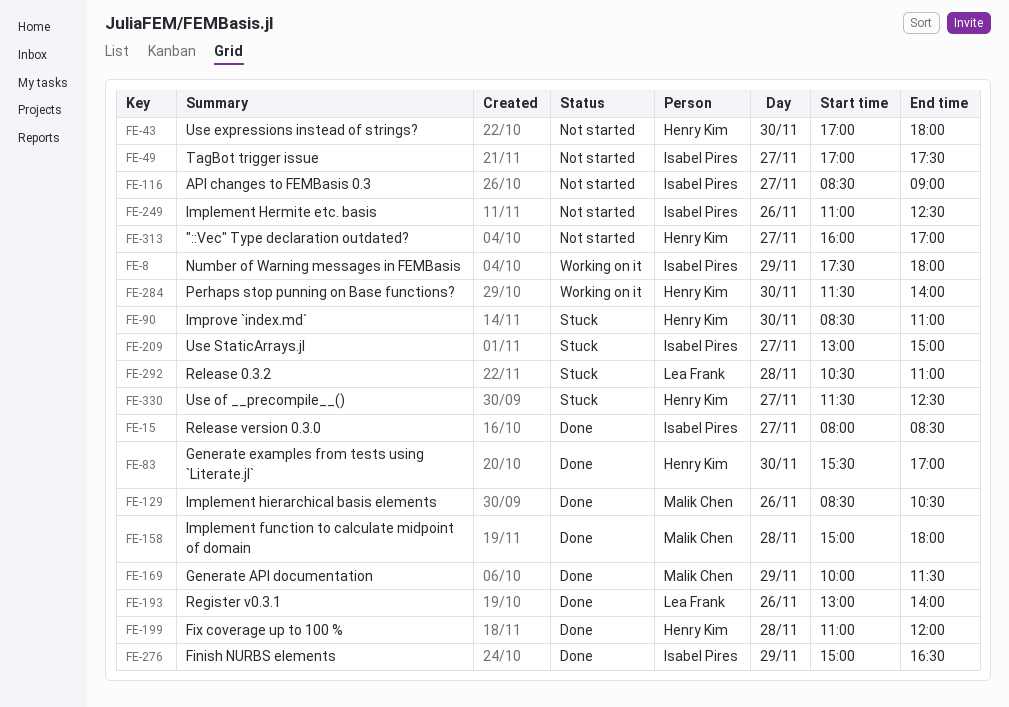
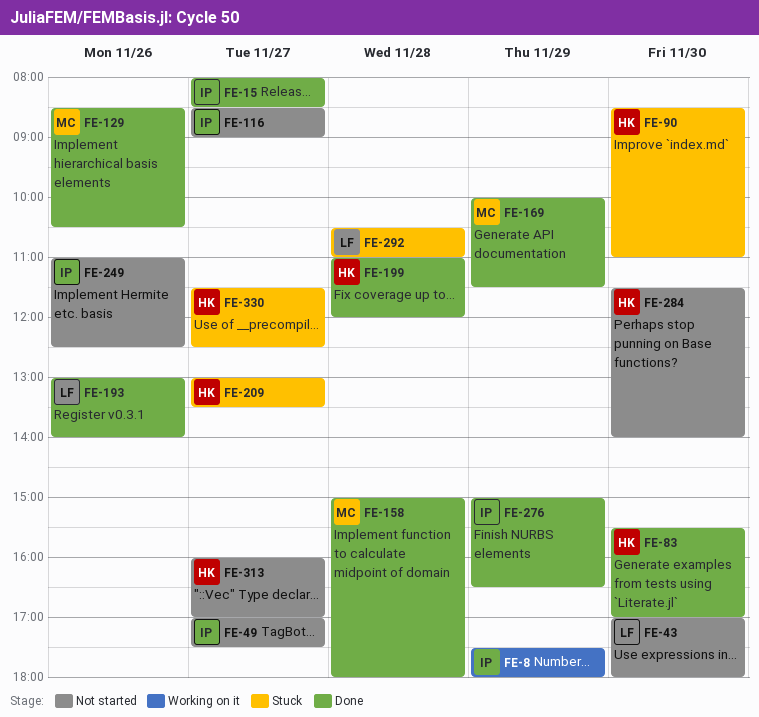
FE-43, owner: Henry Kim -> Lea Frank
FE-209, owner: Isabel Pires -> Henry Kim
FE-209, ends: 15:00 -> 13:30
FE-284, status: Working on it -> Not started

